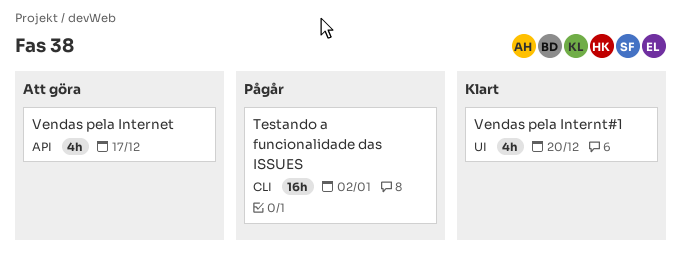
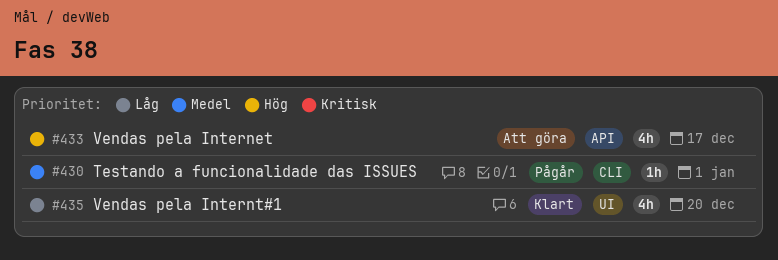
Testando a funcionalidade das ISSUES, estimate: 16h -> 1h
Testando a funcionalidade das ISSUES, due: Jan 2 -> Jan 1

